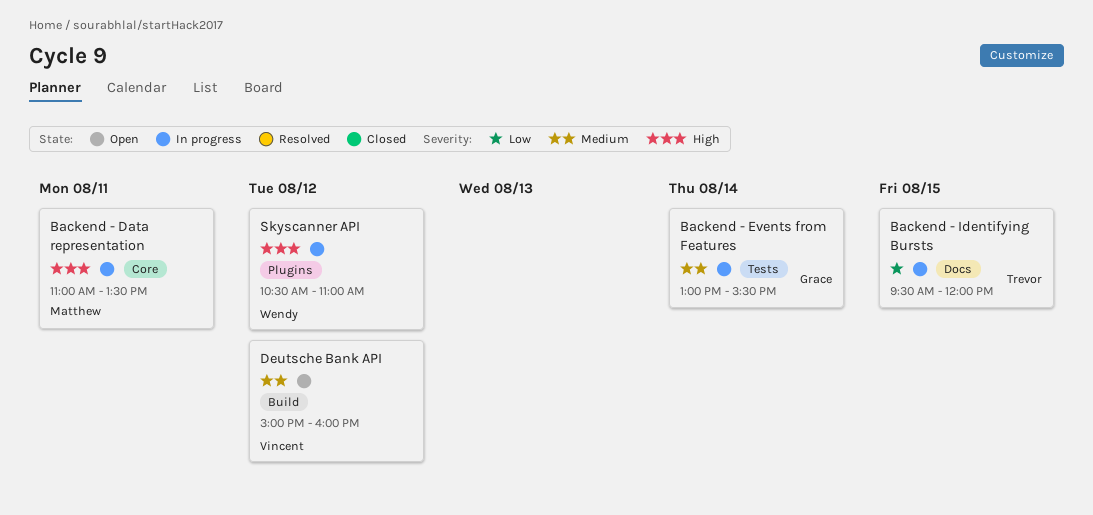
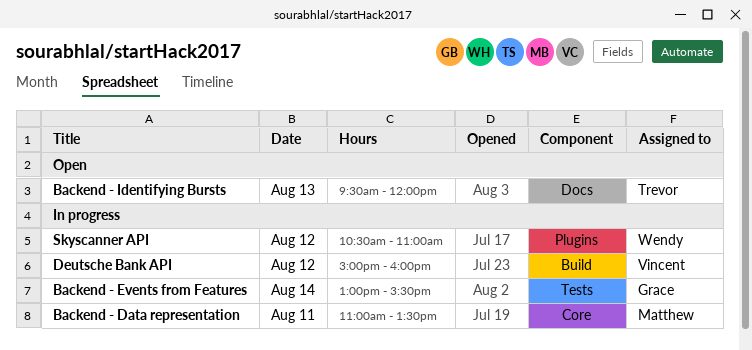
Backend - Identifying Bursts, status: In progress -> Open
Backend - Identifying Bursts, day: Aug 15 -> Aug 13
Deutsche Bank API, status: Open -> In progress

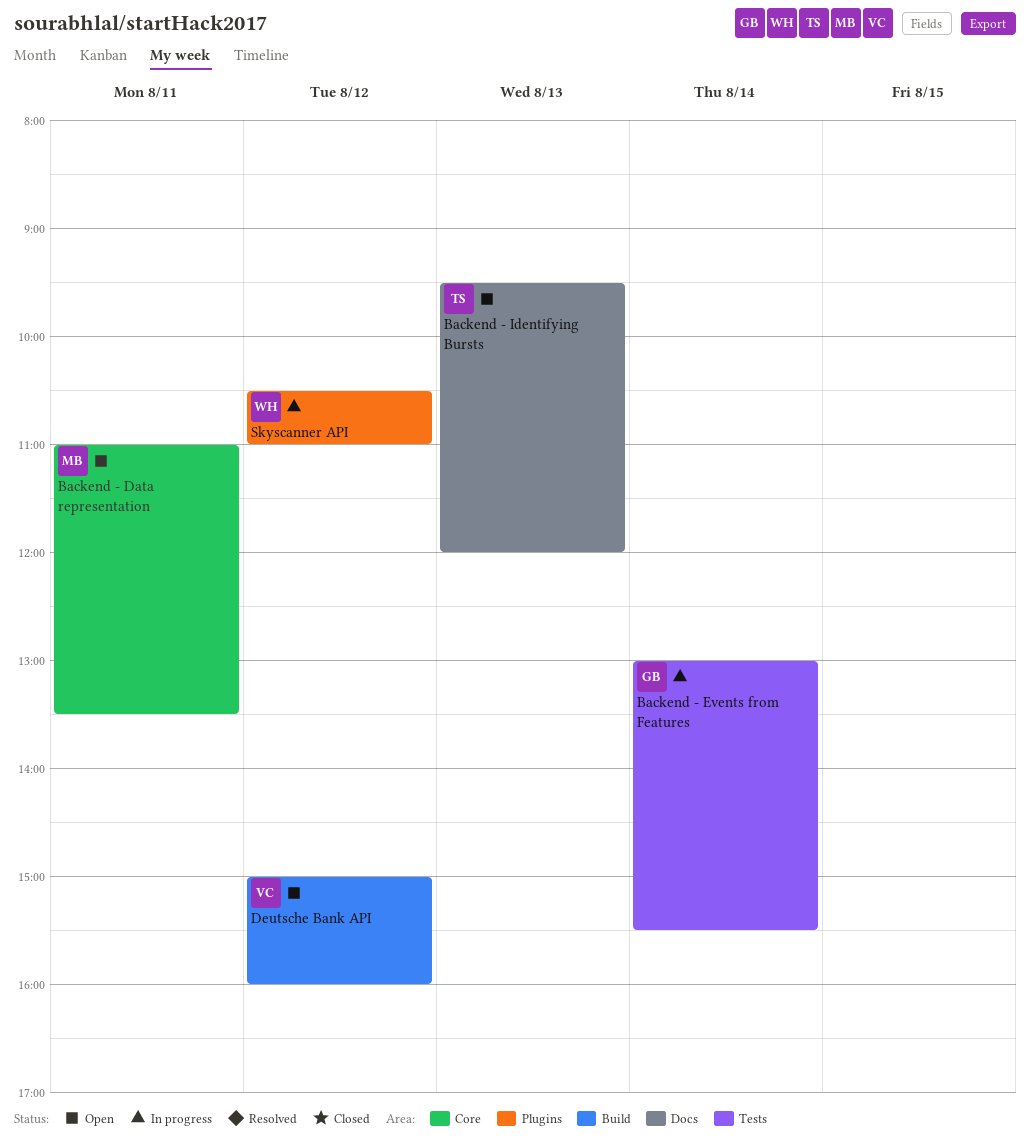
Backend - Data representation, status: In progress -> Open
Deutsche Bank API, status: In progress -> Open

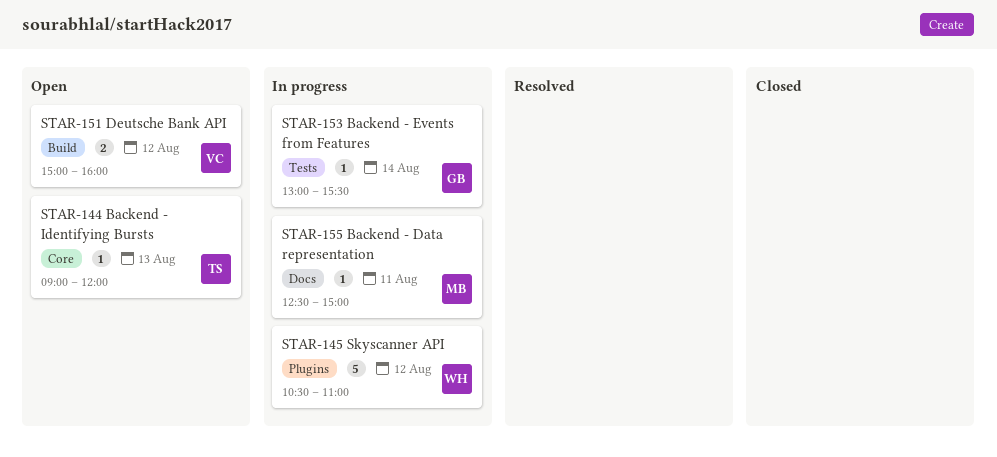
Backend - Data representation, status: Open -> In progress
Backend - Data representation, label: Core -> Docs
Backend - Data representation, begins: 11:00 -> 12:30
Backend - Data representation, ends: 13:30 -> 15:00
Backend - Identifying Bursts, label: Docs -> Core
Backend - Identifying Bursts, begins: 09:30 -> 09:00

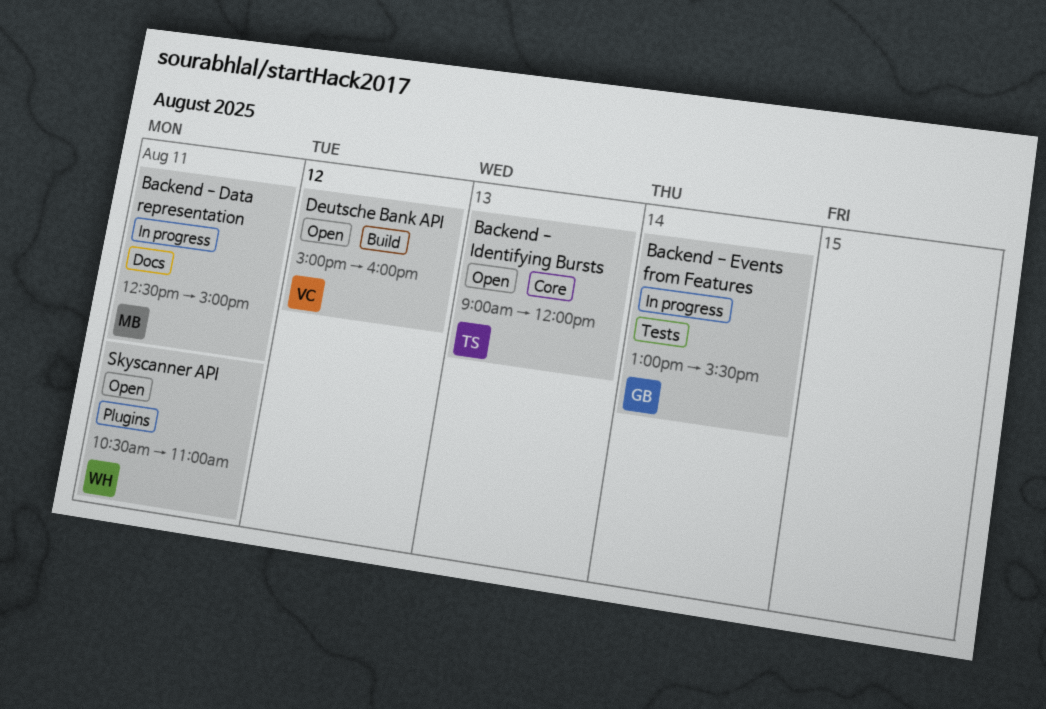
Skyscanner API, status: In progress -> Open
Skyscanner API, day: Aug 12 -> Aug 11

